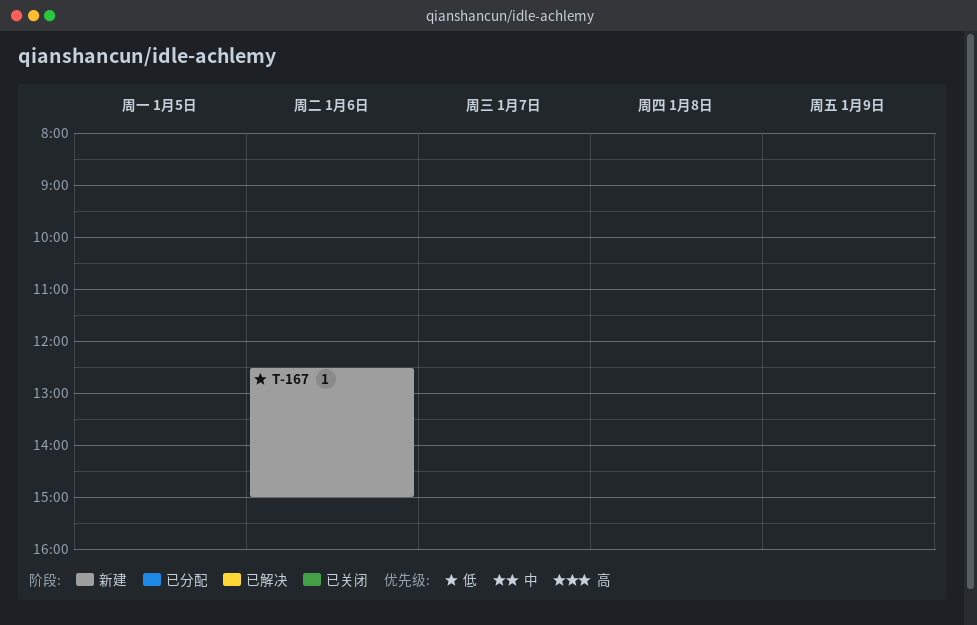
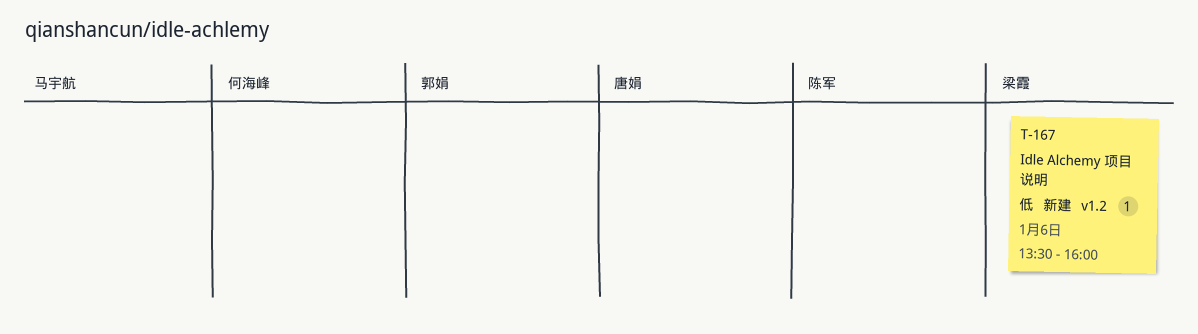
T-167, begins: 12:30 -> 13:30
T-167, ends: 15:00 -> 16:00

